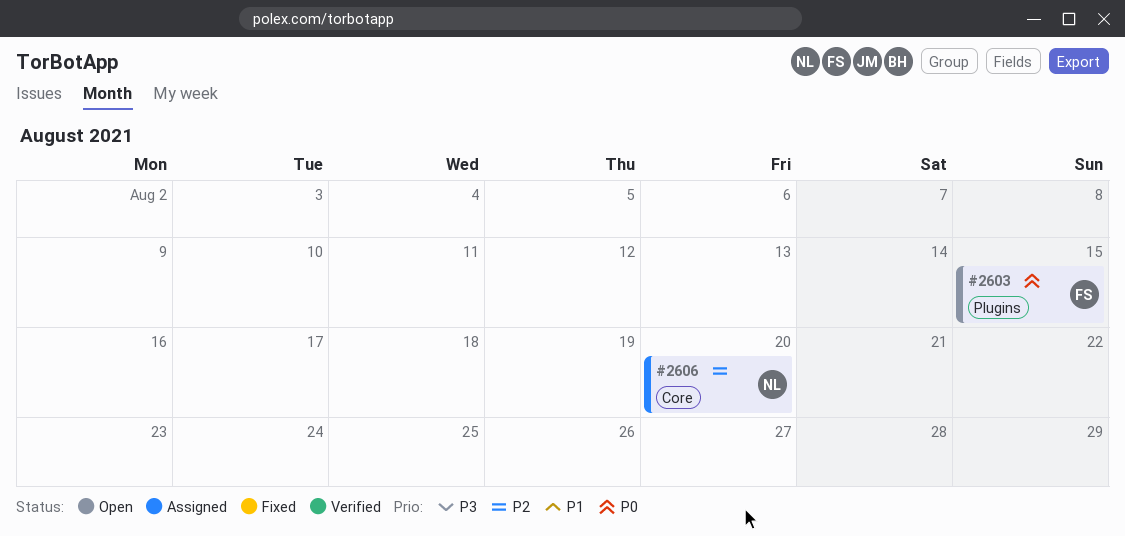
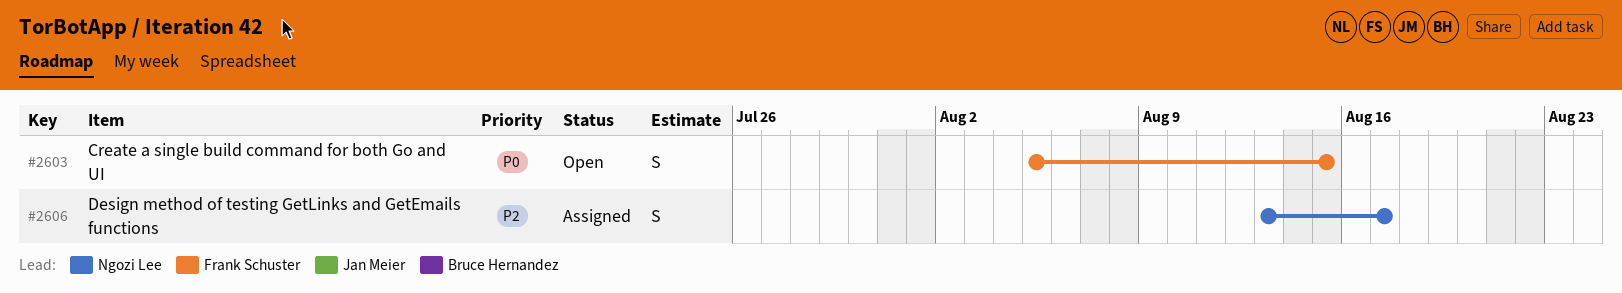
#2606, due: Aug 20 -> Aug 17

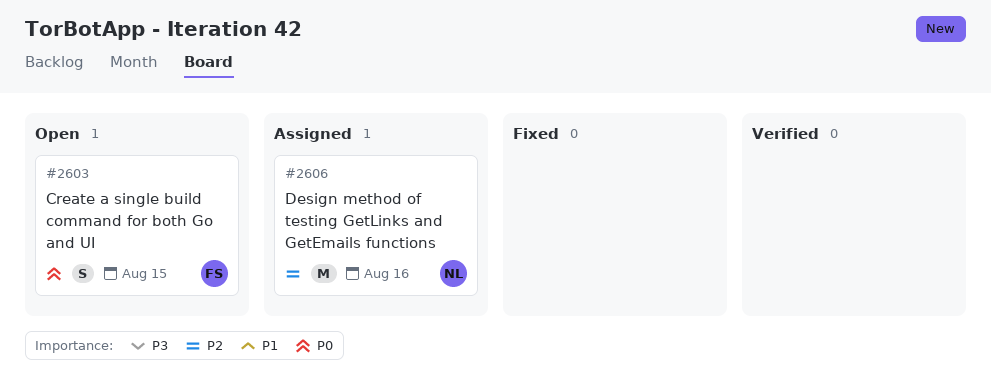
#2606, estimate: S -> M
#2606, due: Aug 17 -> Aug 16

